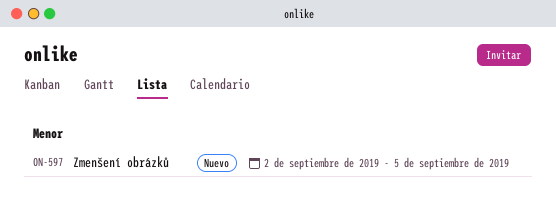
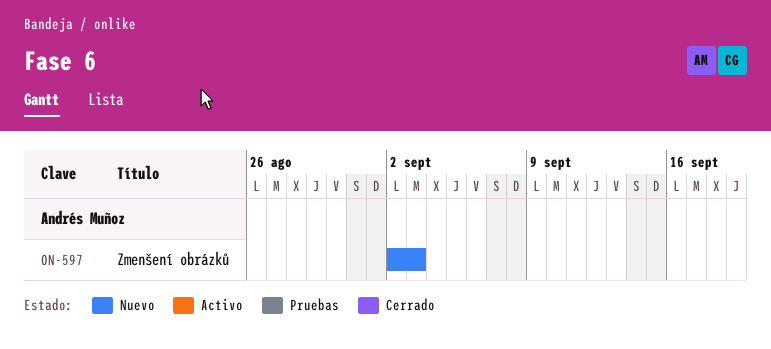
ON-597, due: Sep 5 -> Sep 3

